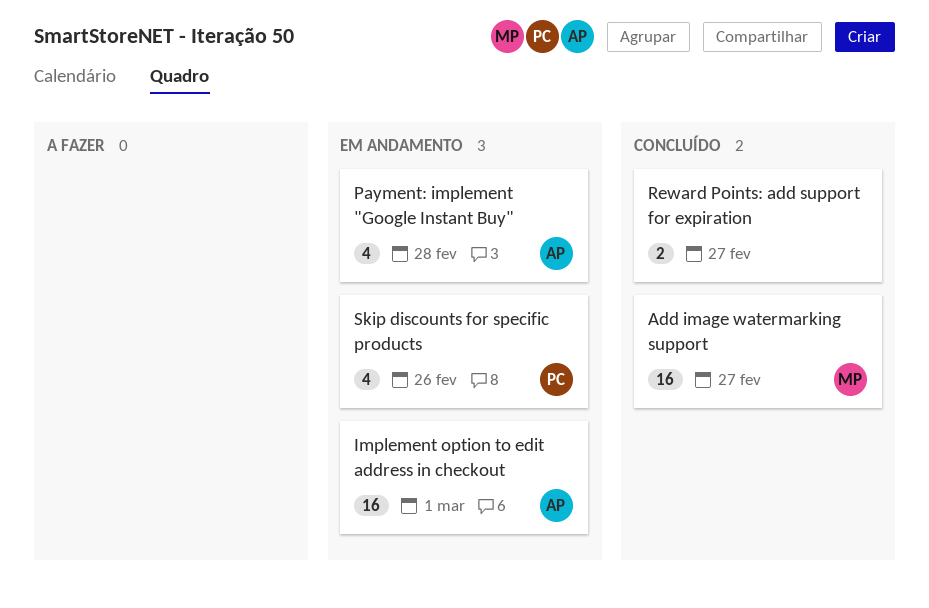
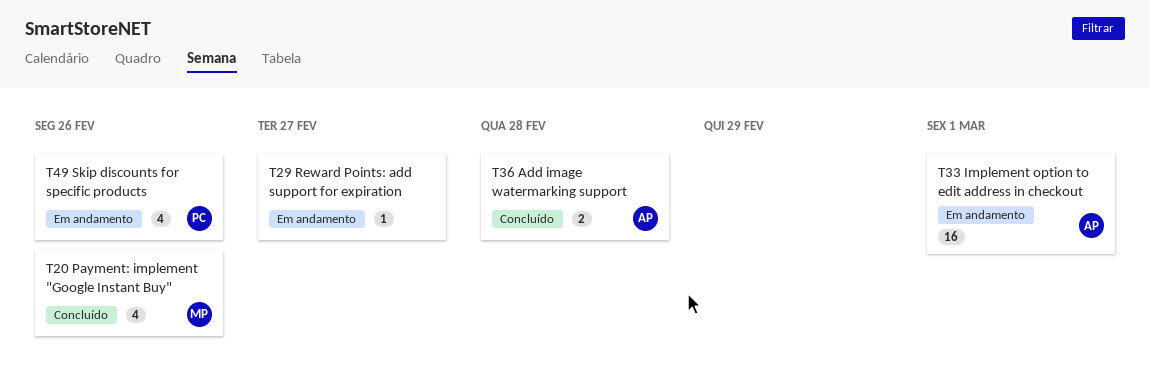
Add image watermarking support, owner: MP -> AP
Add image watermarking support, estimate: 16 -> 2
Add image watermarking support, due: Feb 27 -> Feb 28
Payment: implement "Google Instant Buy", status: Em andamento -> Concluído
Payment: implement "Google Instant Buy", owner: AP -> MP
Payment: implement "Google Instant Buy", due: Feb 28 -> Feb 26
Reward Points: add support for expiration, status: Concluído -> Em andamento
Reward Points: add support for expiration, estimate: 2 -> 1

